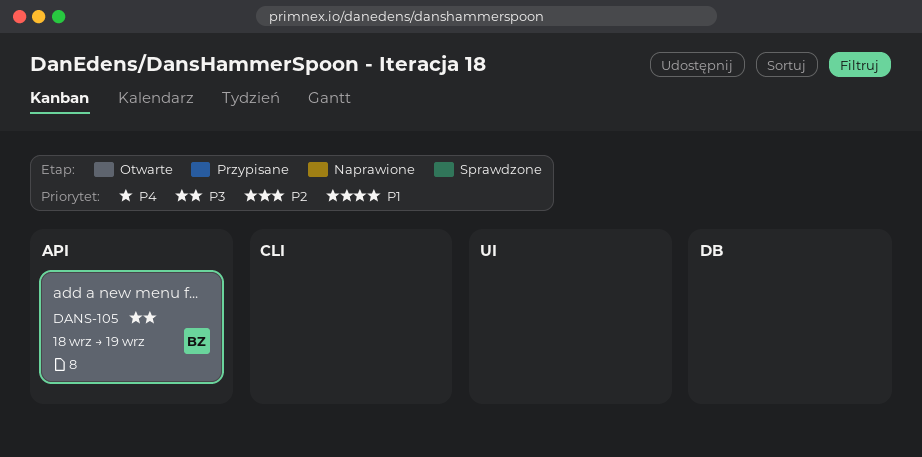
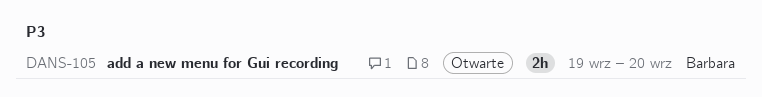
DANS-105, start: Sep 18 -> Sep 19
DANS-105, due: Sep 19 -> Sep 20

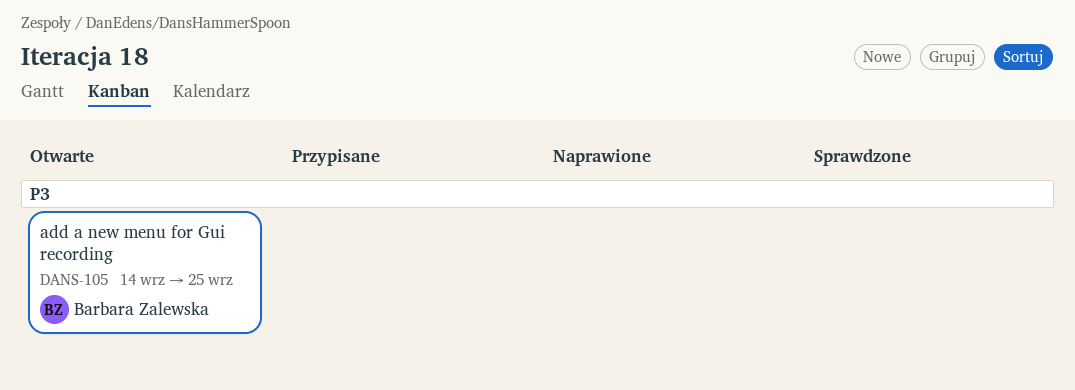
DANS-105, start: Sep 19 -> Sep 14
DANS-105, due: Sep 20 -> Sep 25

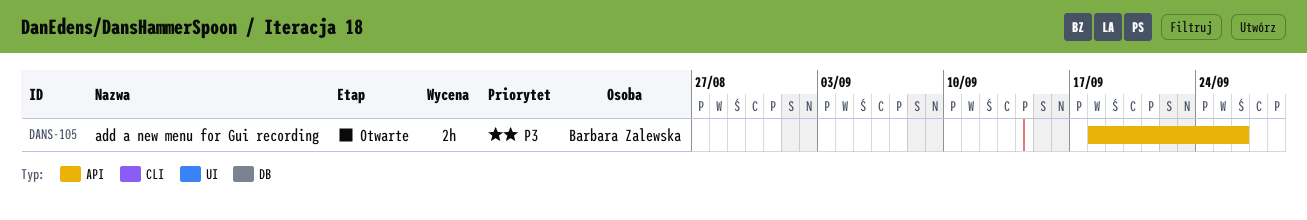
DANS-105, start: Sep 14 -> Sep 18
DANS-105, due: Sep 25 -> Sep 26

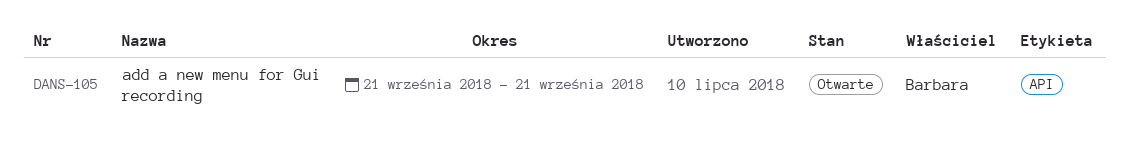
DANS-105, start: Sep 18 -> Sep 21
DANS-105, due: Sep 26 -> Sep 21

